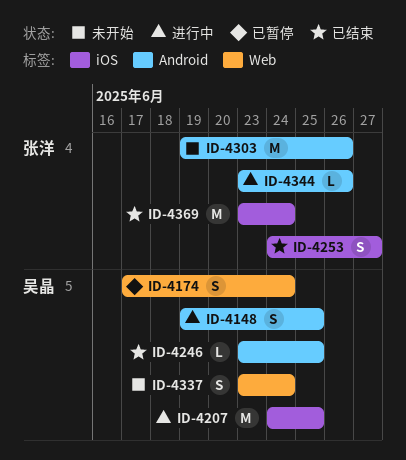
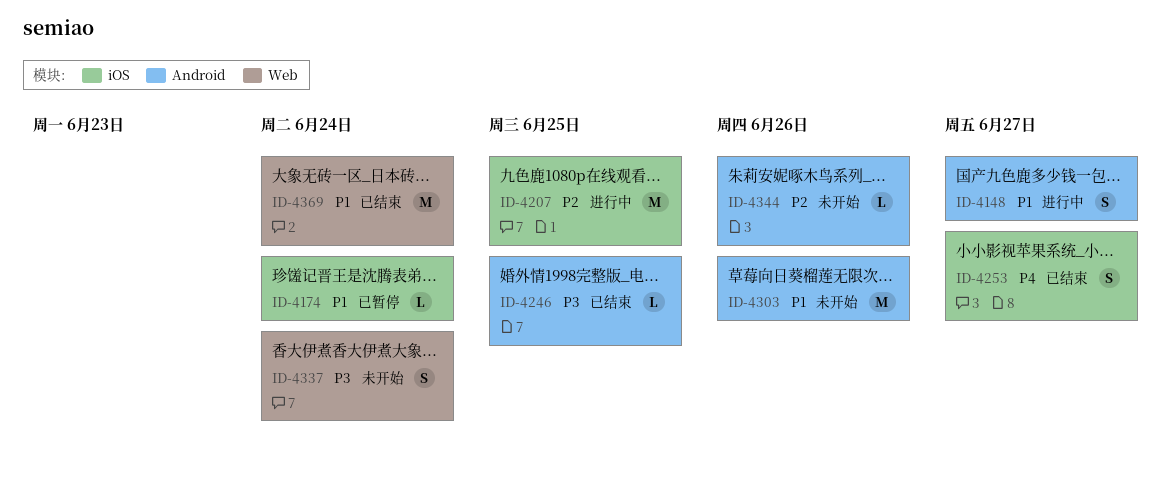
ID-4148, due: Jun 25 -> Jun 27
ID-4174, label: Web -> iOS
ID-4174, estimate: S -> L
ID-4344, status: 进行中 -> 未开始
ID-4369, label: iOS -> Web

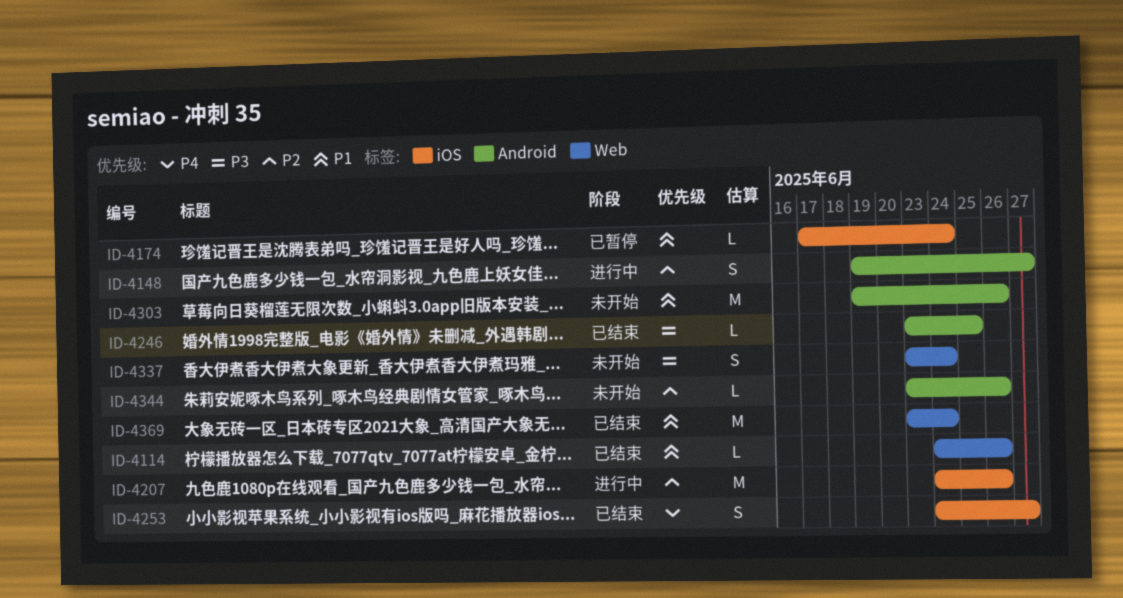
ID-4114: none -> present
ID-4148, priority: P1 -> P2
ID-4207, due: Jun 25 -> Jun 26

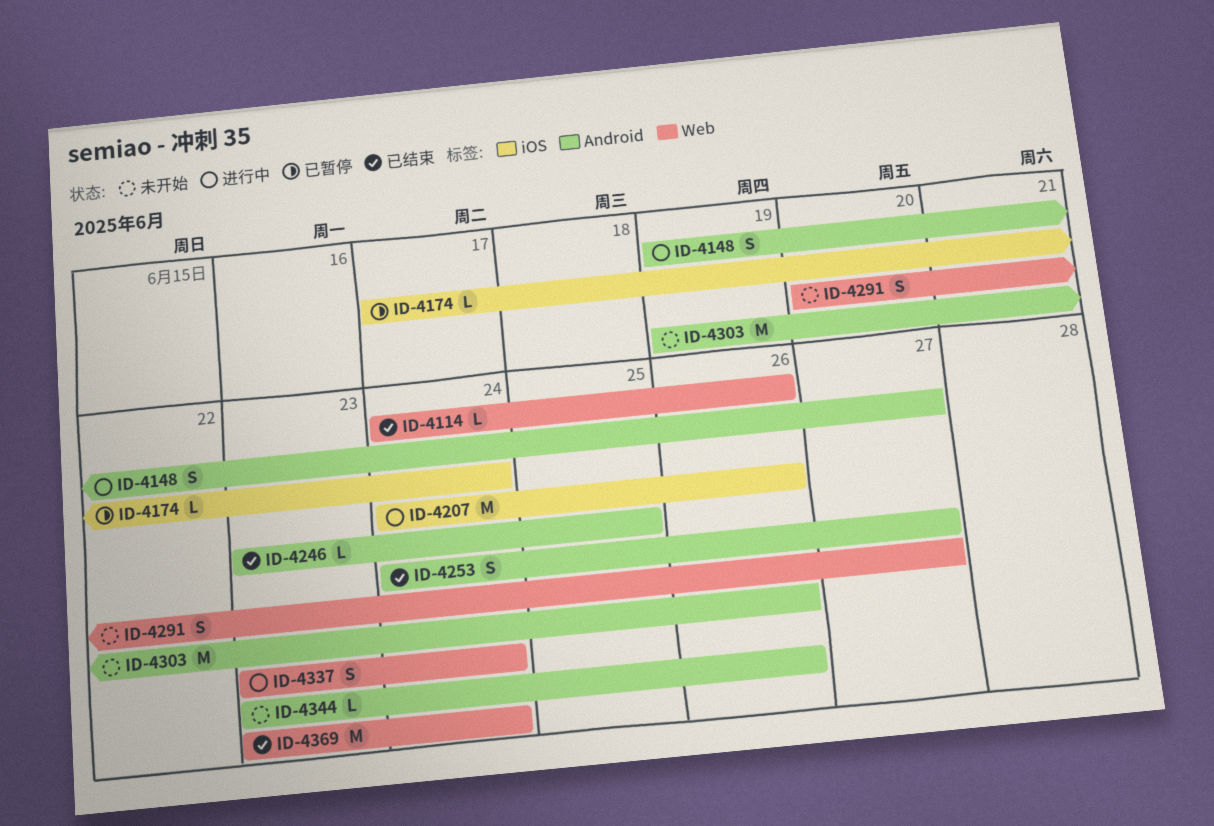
ID-4253, label: iOS -> Android
ID-4291: none -> present
ID-4337, status: 未开始 -> 进行中

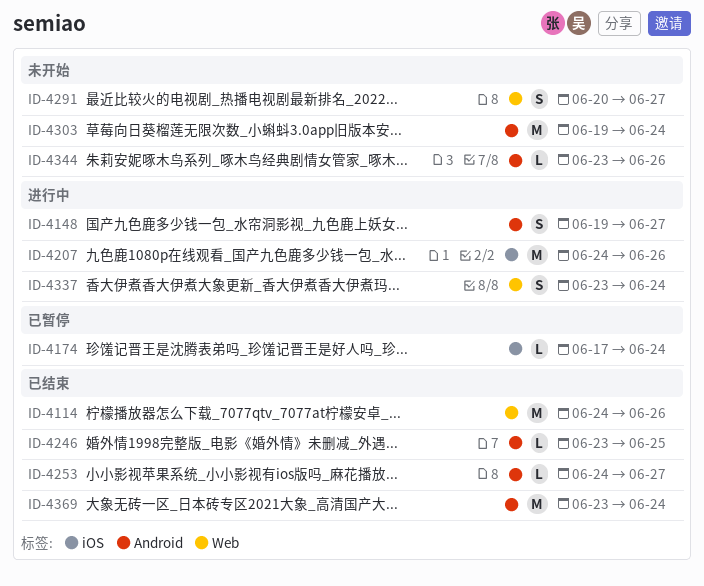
ID-4114, estimate: L -> M
ID-4253, estimate: S -> L
ID-4303, due: Jun 26 -> Jun 24
ID-4369, label: Web -> Android

